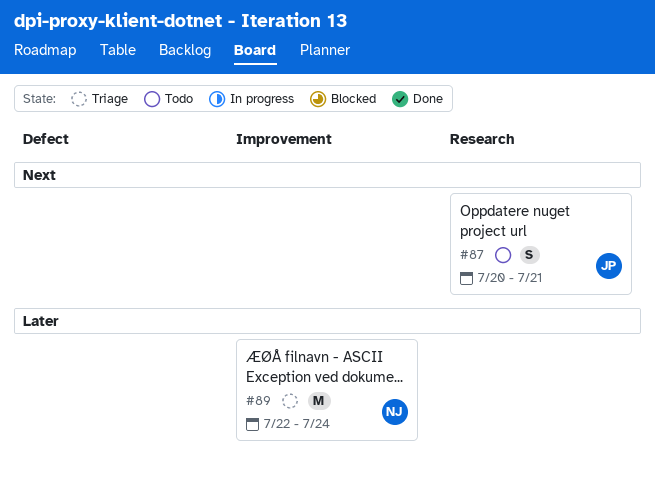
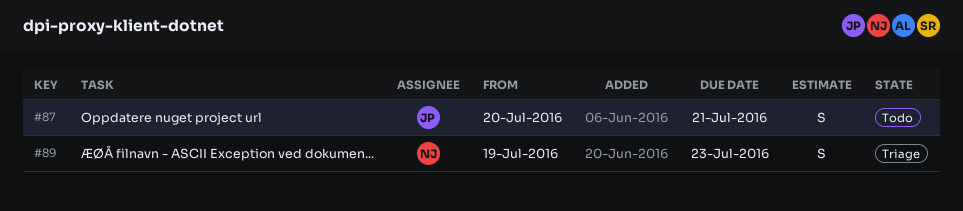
#89, estimate: M -> S
#89, start: Jul 22 -> Jul 19
#89, due: Jul 24 -> Jul 23

